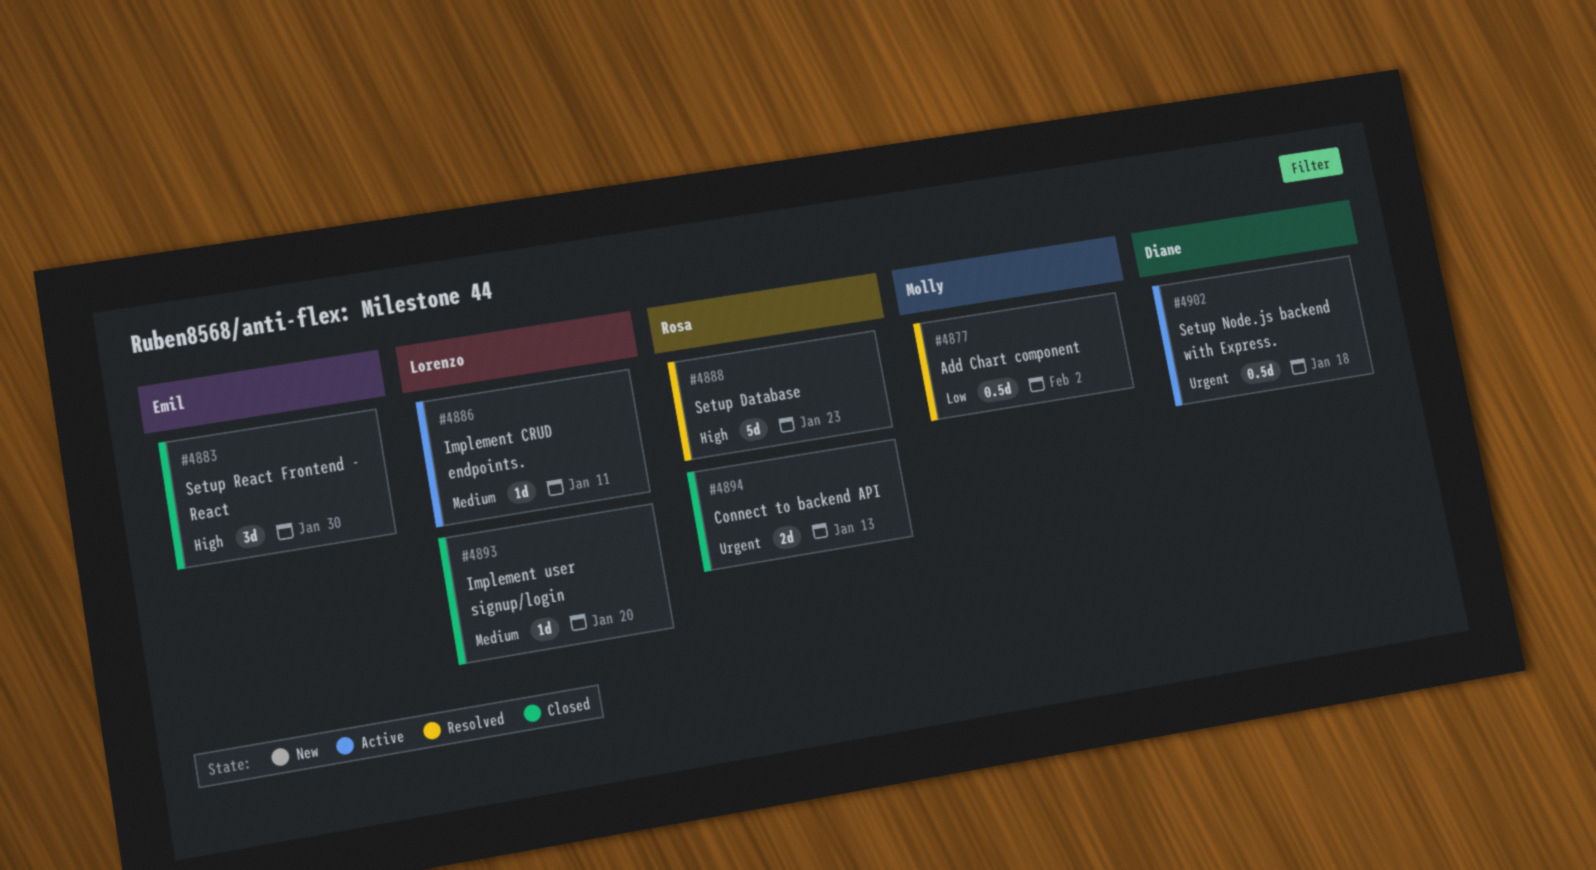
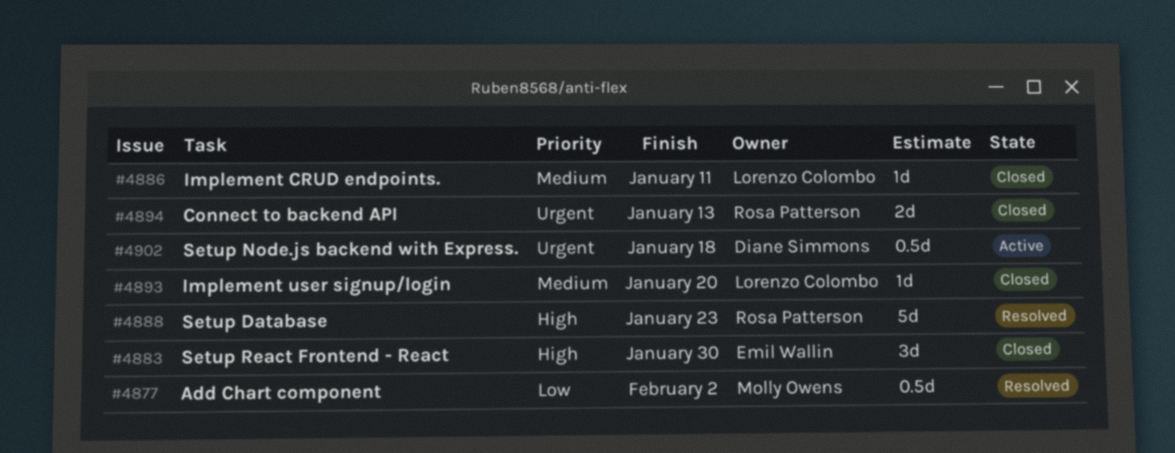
#4886, status: Active -> Closed

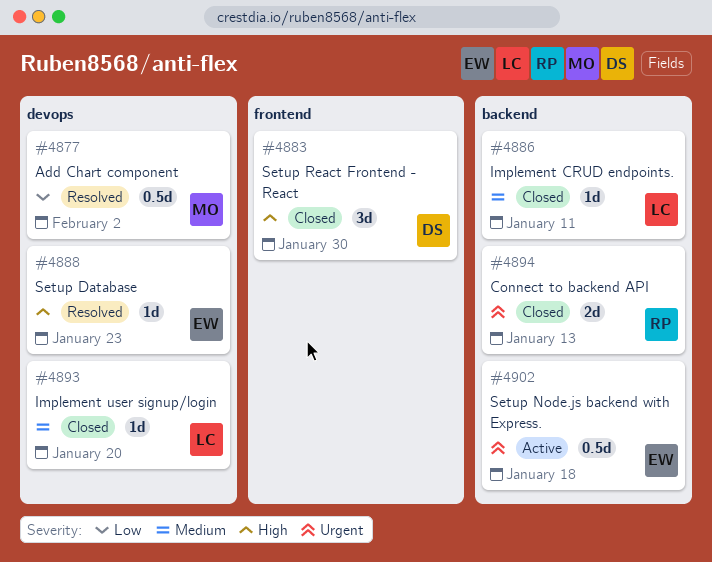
#4883, owner: Emil Wallin -> Diane Simmons
#4888, owner: Rosa Patterson -> Emil Wallin
#4888, estimate: 5d -> 1d
#4902, owner: Diane Simmons -> Emil Wallin

